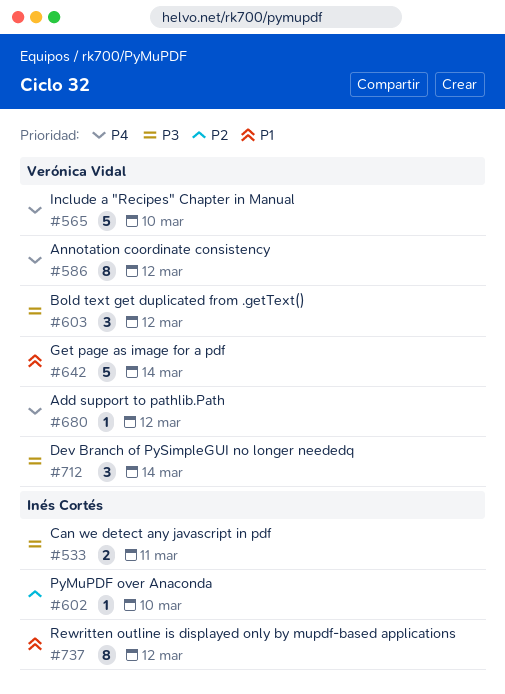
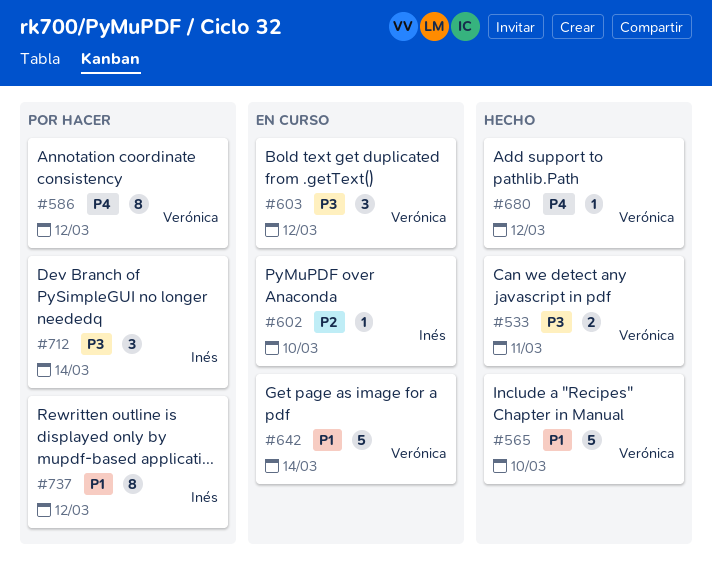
#533, owner: Inés Cortés -> Verónica Vidal
#565, priority: P4 -> P1
#712, owner: Verónica Vidal -> Inés Cortés

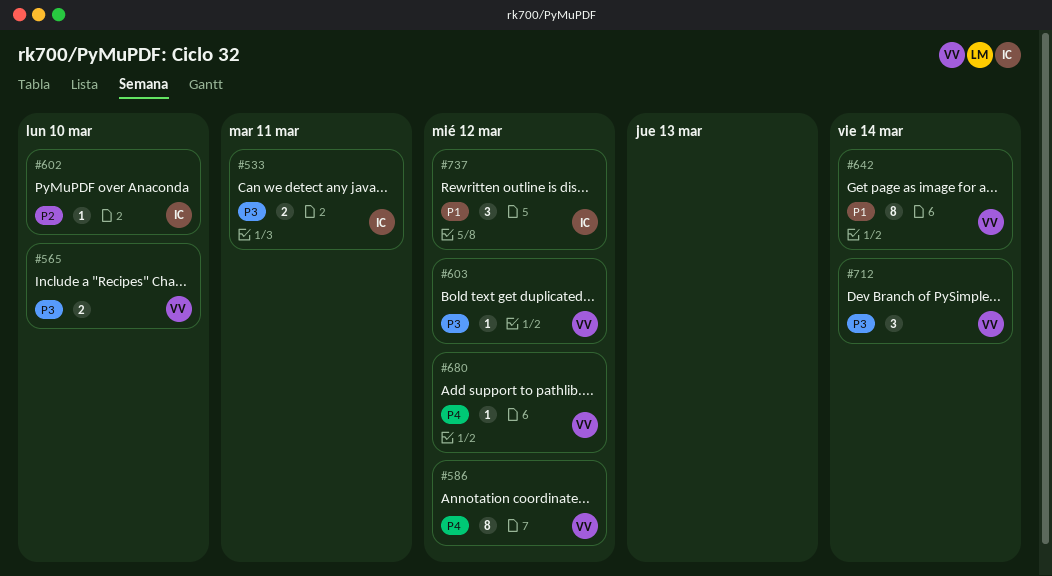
#533, owner: Verónica -> Inés
#565, priority: P1 -> P3
#565, estimate: 5 -> 2
#603, estimate: 3 -> 1
#642, estimate: 5 -> 8
#712, owner: Inés -> Verónica
#737, estimate: 8 -> 3

